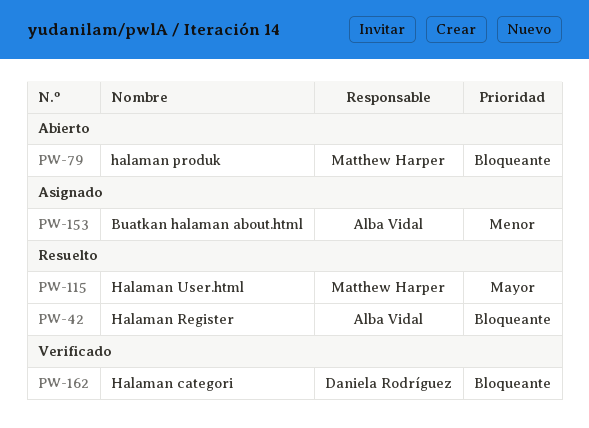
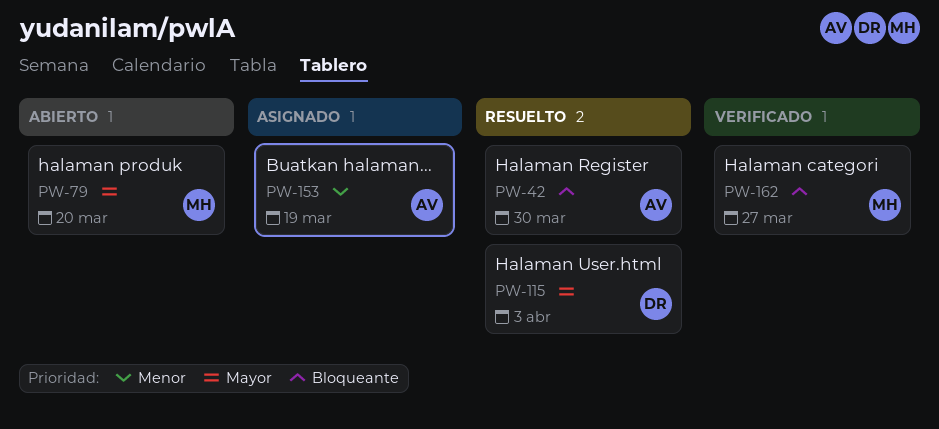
PW-79, priority: Bloqueante -> Mayor
PW-115, owner: Matthew Harper -> Daniela Rodríguez
PW-162, owner: Daniela Rodríguez -> Matthew Harper

